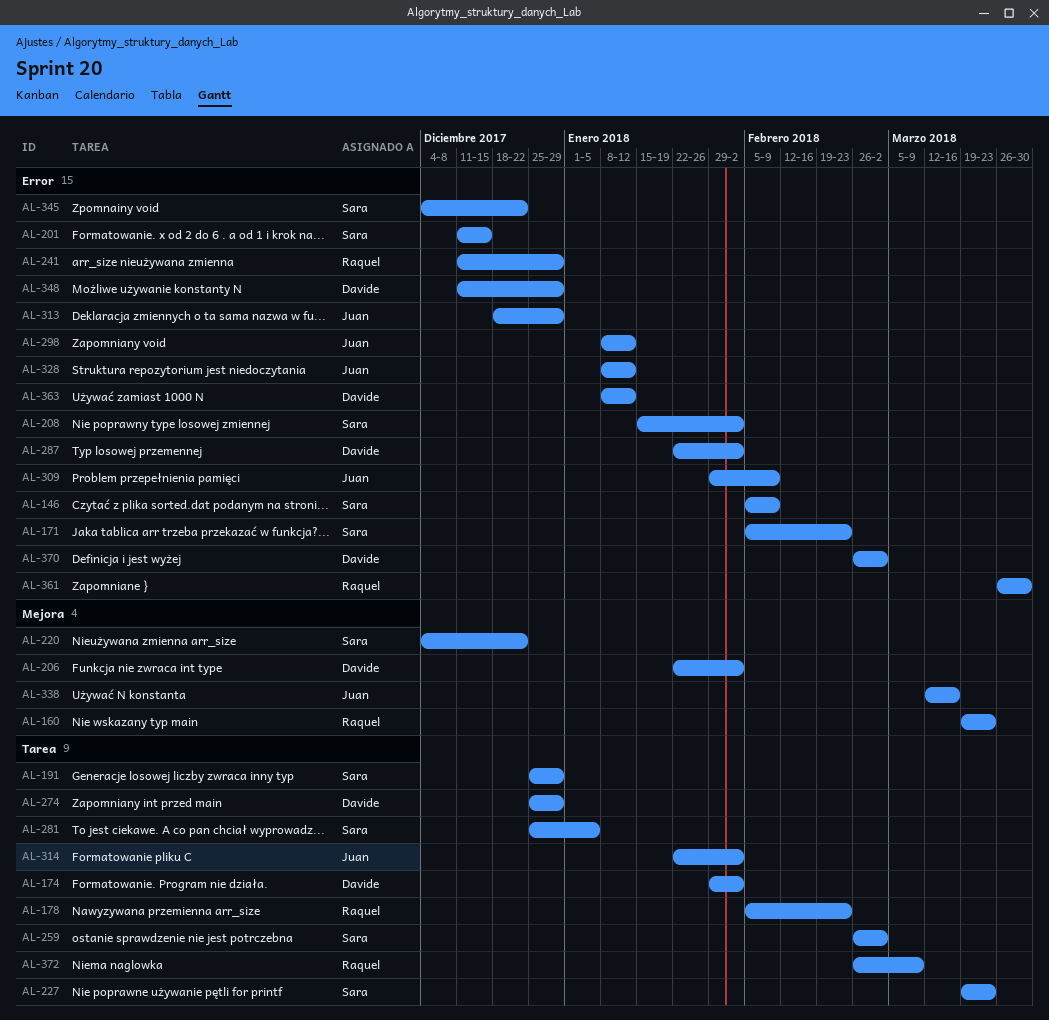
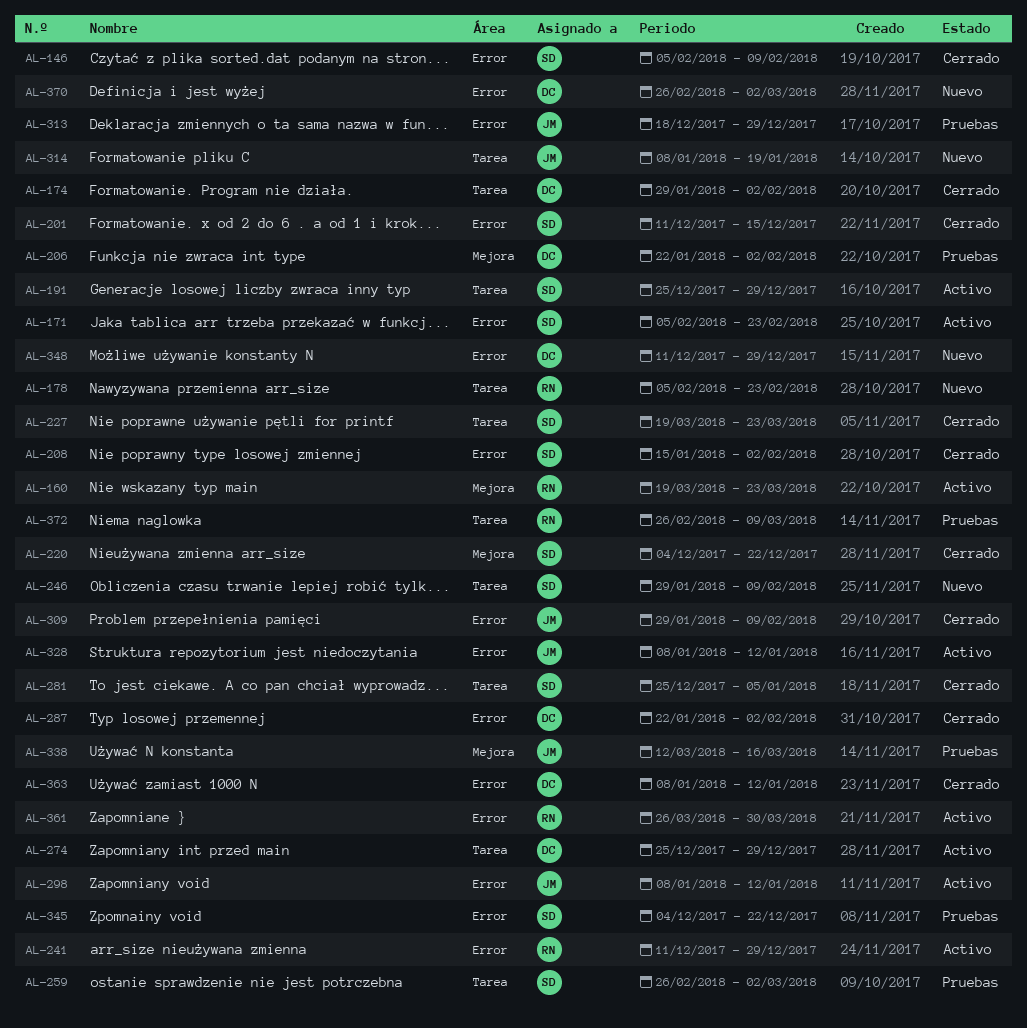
AL-246: none -> present
AL-314, start: Jan 22 -> Jan 8
AL-314, due: Feb 2 -> Jan 19

